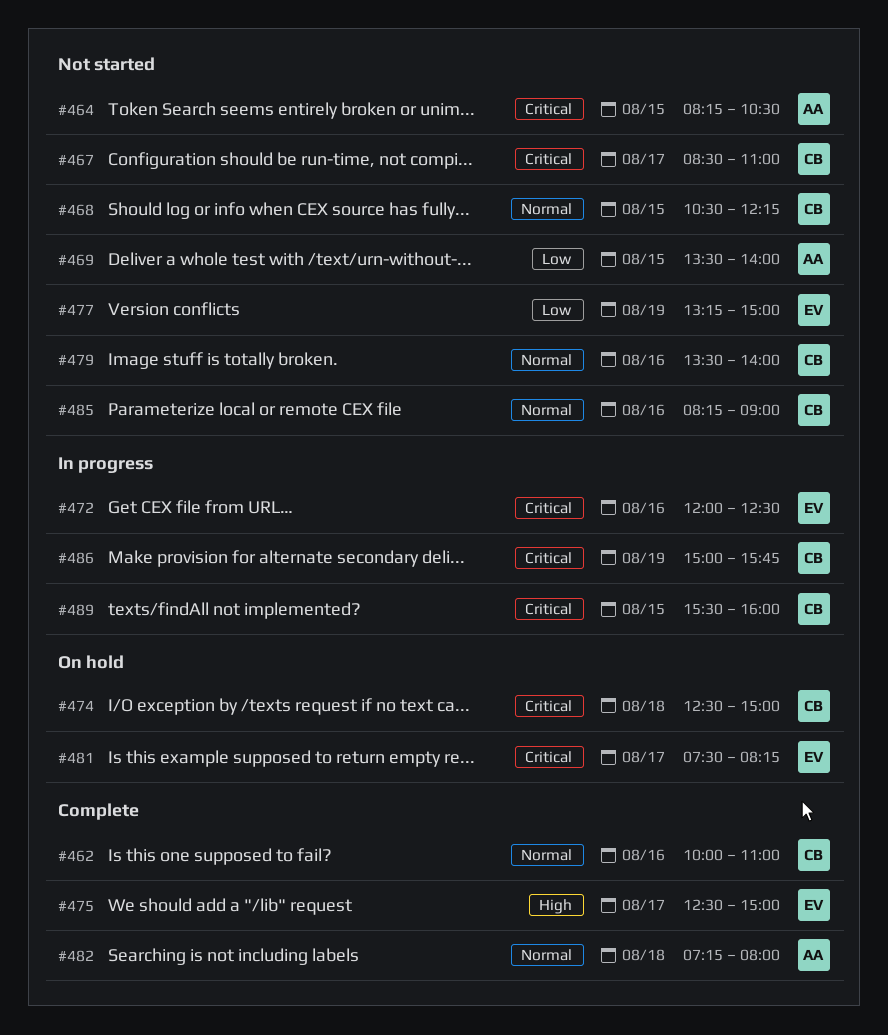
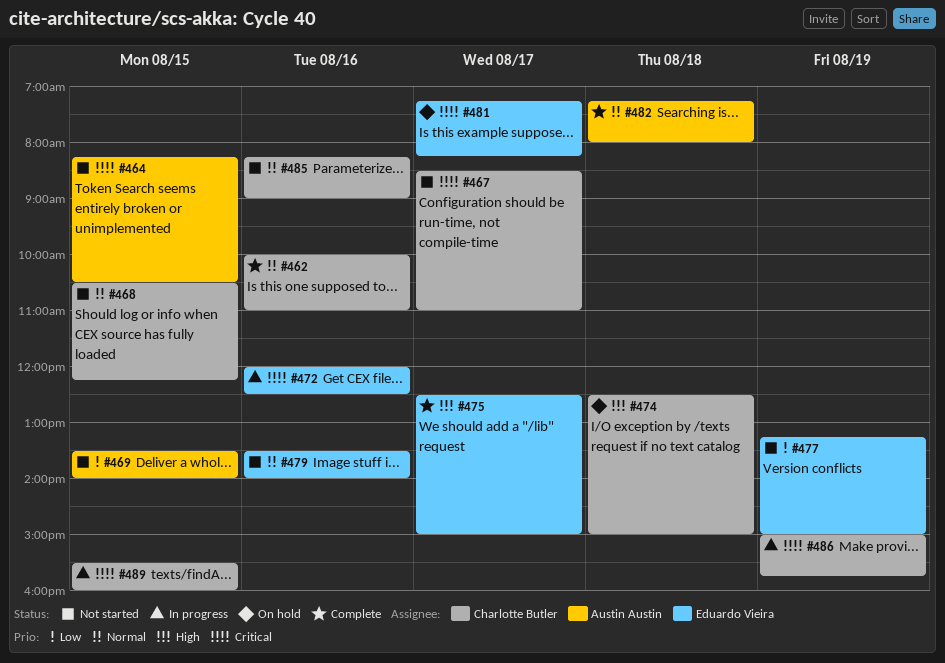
#474, priority: Critical -> High
#479, owner: Charlotte Butler -> Eduardo Vieira
#481, begins: 07:30 -> 07:15

